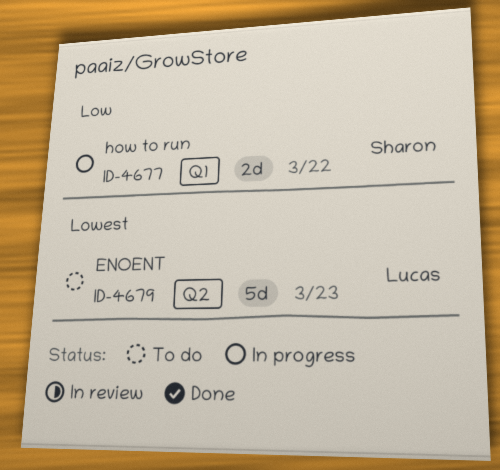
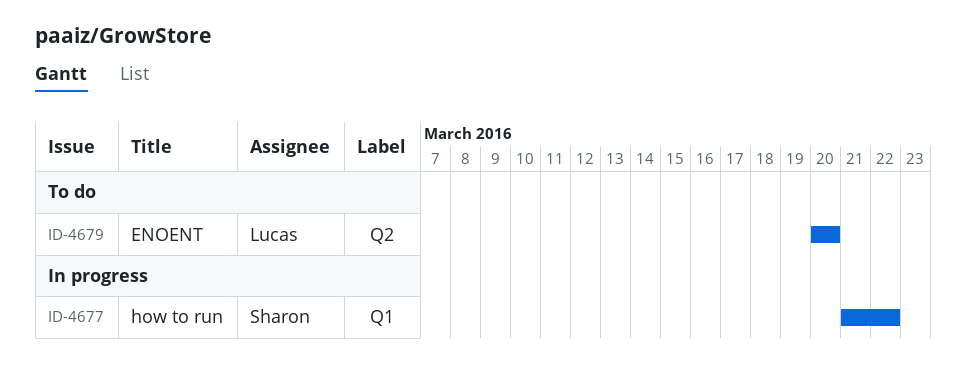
ID-4679, due: Mar 23 -> Mar 20

